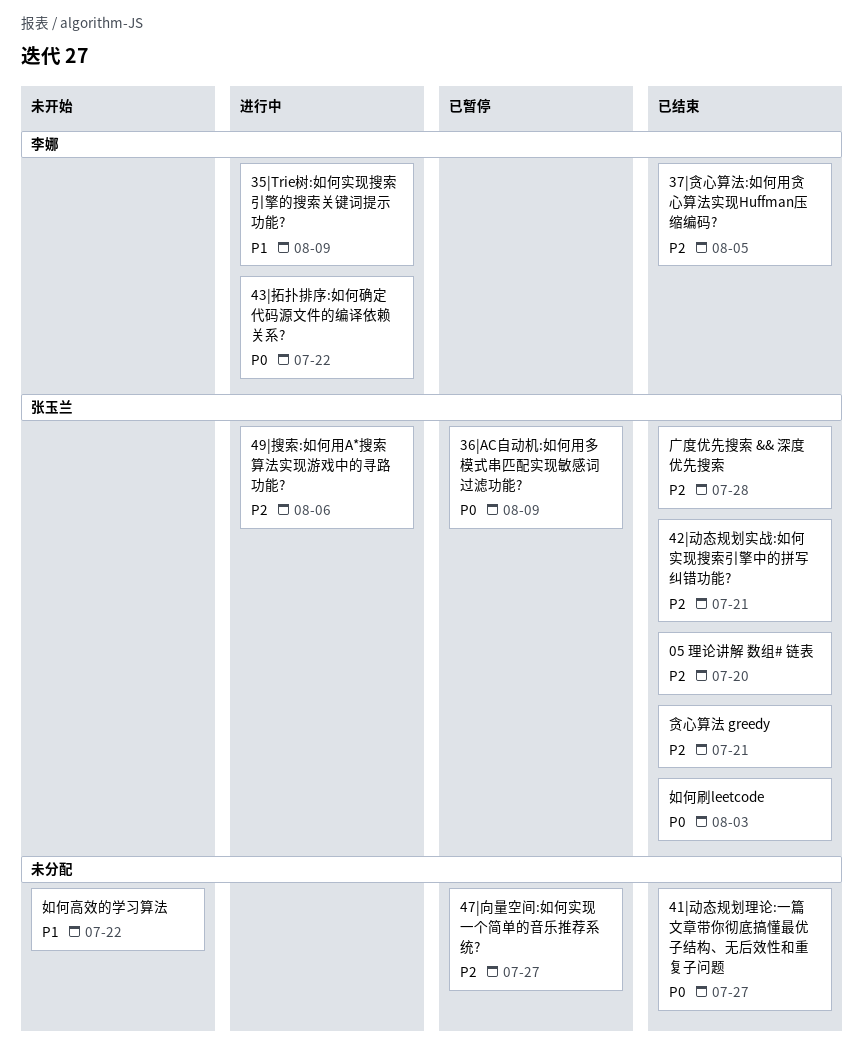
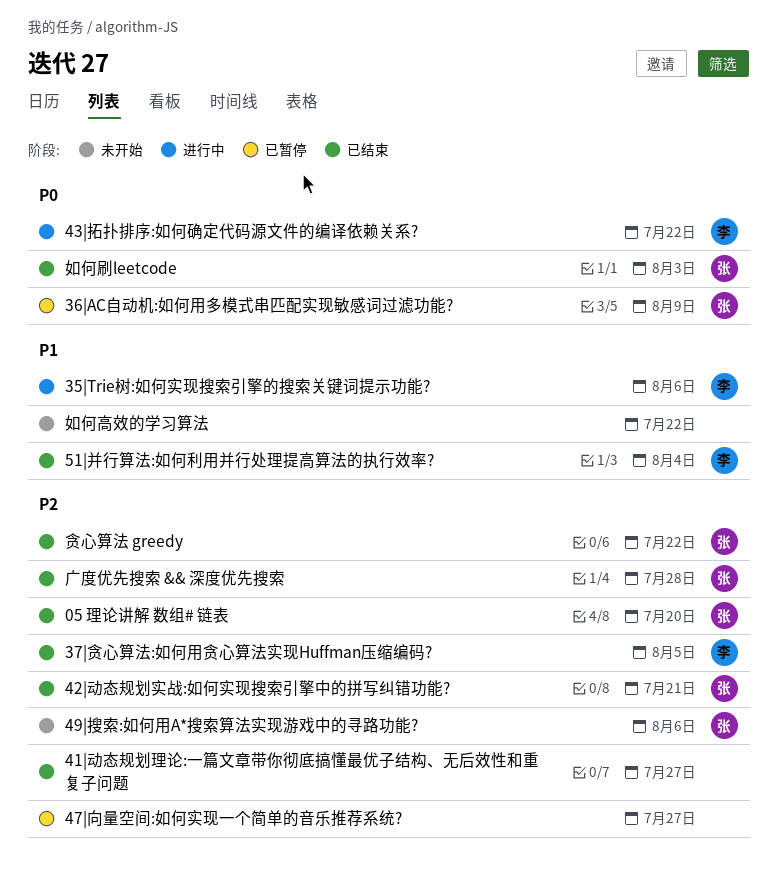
35|Trie树:如何实现搜索引擎的搜索关键词提示功能?, due: Aug 9 -> Aug 6
41|动态规划理论:一篇文章带你彻底搞懂最优子结构、无后效性和重复子问题, priority: P0 -> P2
49|搜索:如何用A*搜索算法实现游戏中的寻路功能?, status: 进行中 -> 未开始
51|并行算法:如何利用并行处理提高算法的执行效率?: none -> present
贪心算法 greedy, due: Jul 21 -> Jul 22

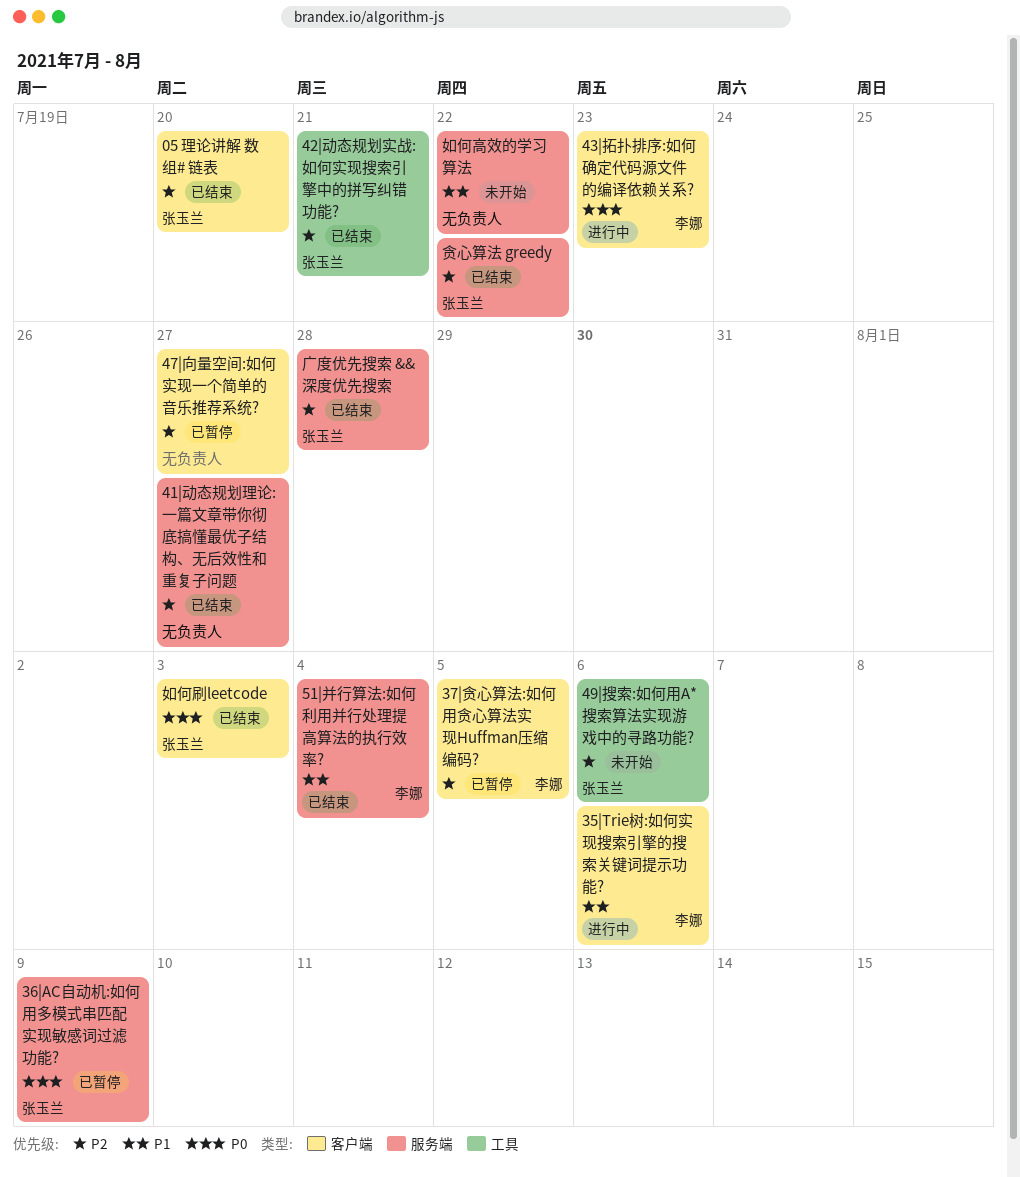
37|贪心算法:如何用贪心算法实现Huffman压缩编码?, status: 已结束 -> 已暂停
43|拓扑排序:如何确定代码源文件的编译依赖关系?, due: Jul 22 -> Jul 23

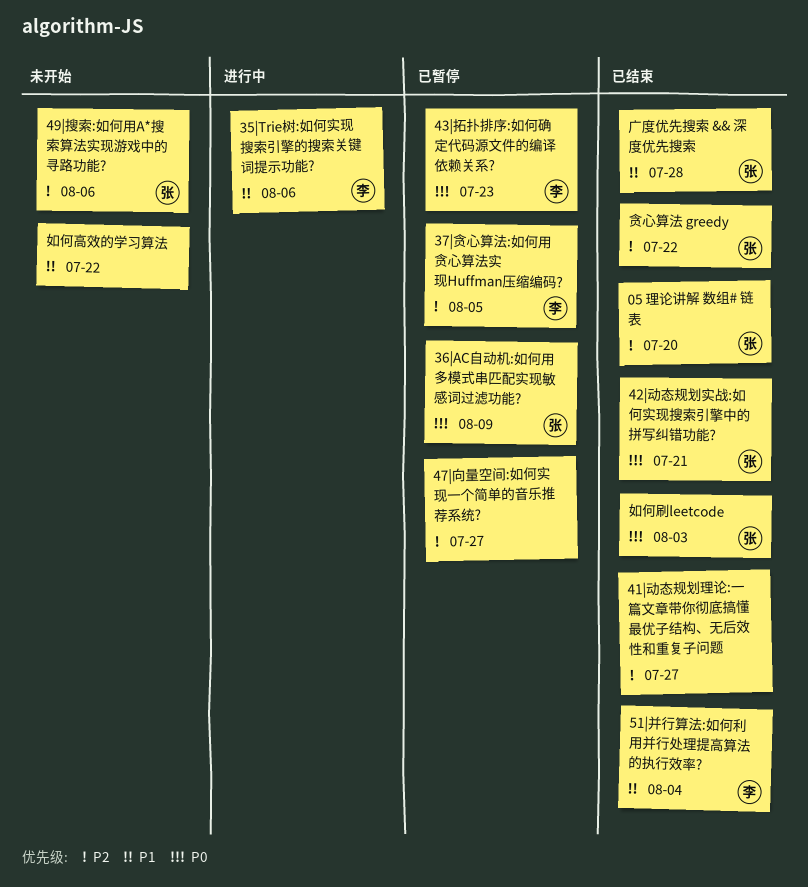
42|动态规划实战:如何实现搜索引擎中的拼写纠错功能?, priority: P2 -> P0
43|拓扑排序:如何确定代码源文件的编译依赖关系?, status: 进行中 -> 已暂停
广度优先搜索 && 深度优先搜索, priority: P2 -> P1

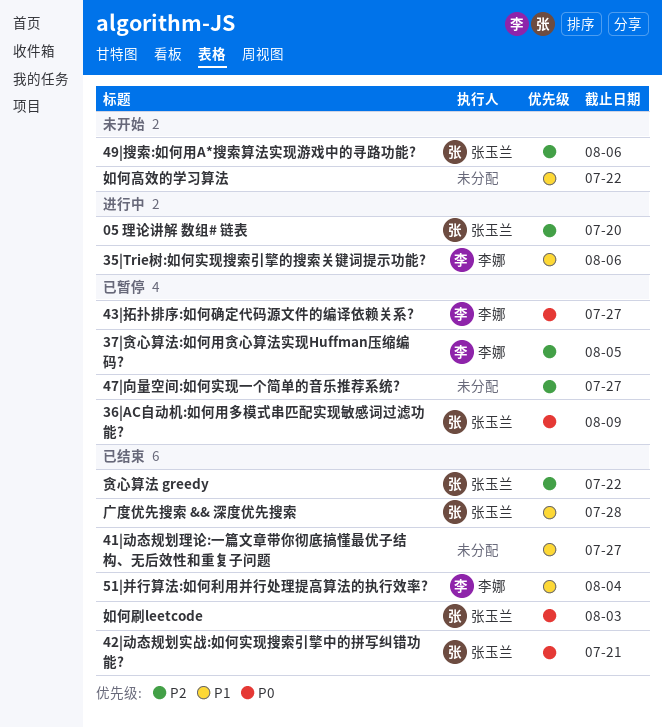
05 理论讲解 数组# 链表, status: 已结束 -> 进行中
41|动态规划理论:一篇文章带你彻底搞懂最优子结构、无后效性和重复子问题, priority: P2 -> P1
43|拓扑排序:如何确定代码源文件的编译依赖关系?, due: Jul 23 -> Jul 27

